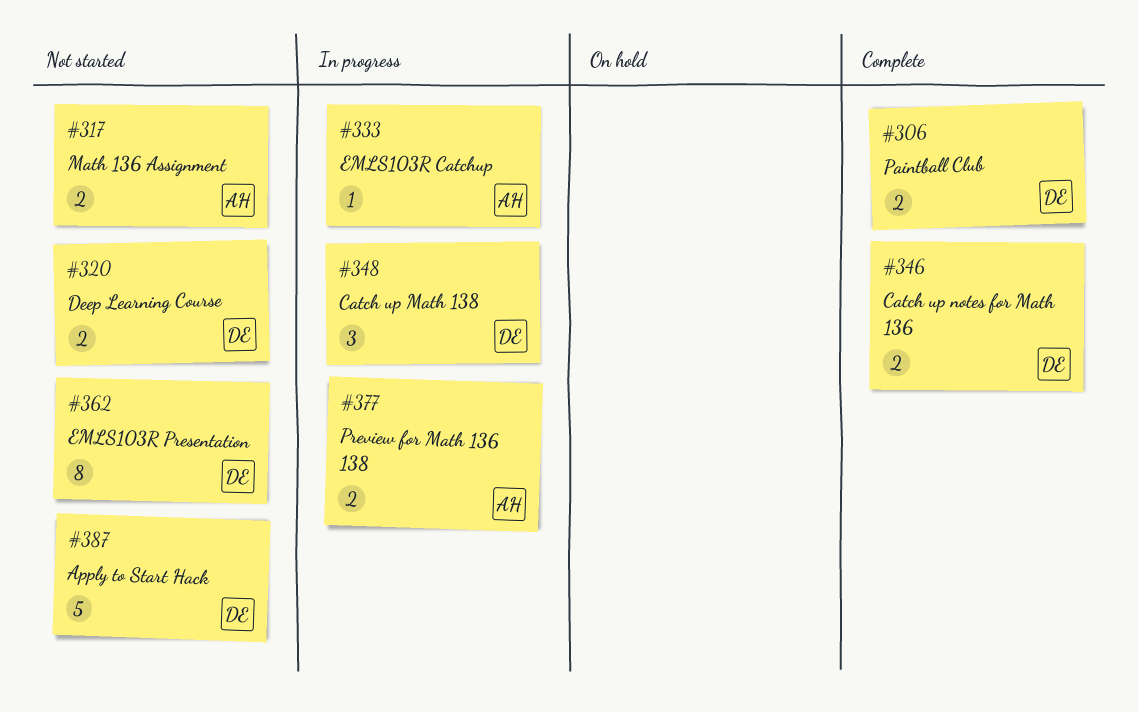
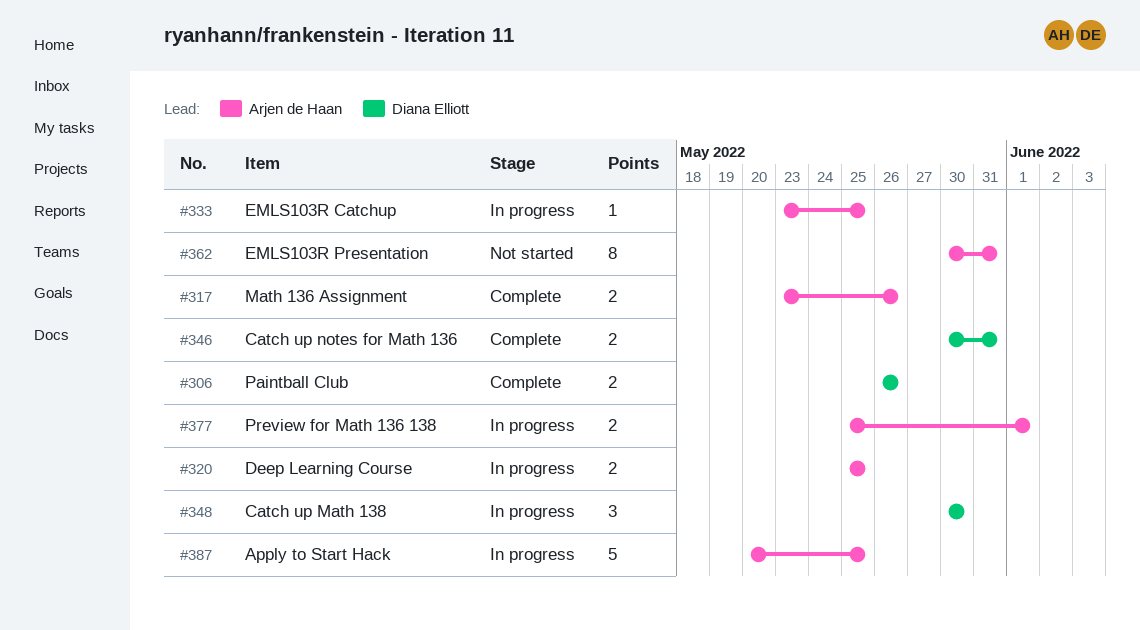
#317, status: Not started -> Complete
#320, status: Not started -> In progress
#320, owner: Diana Elliott -> Arjen de Haan
#362, owner: Diana Elliott -> Arjen de Haan
#387, status: Not started -> In progress
#387, owner: Diana Elliott -> Arjen de Haan

